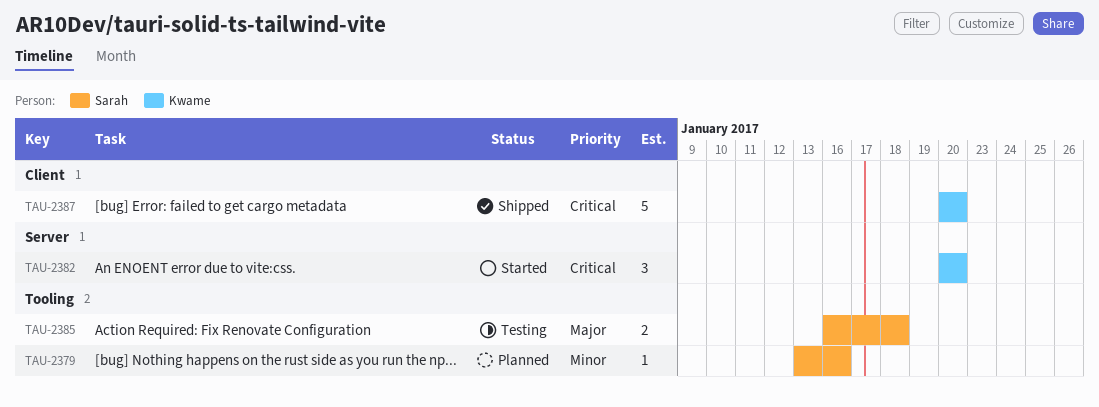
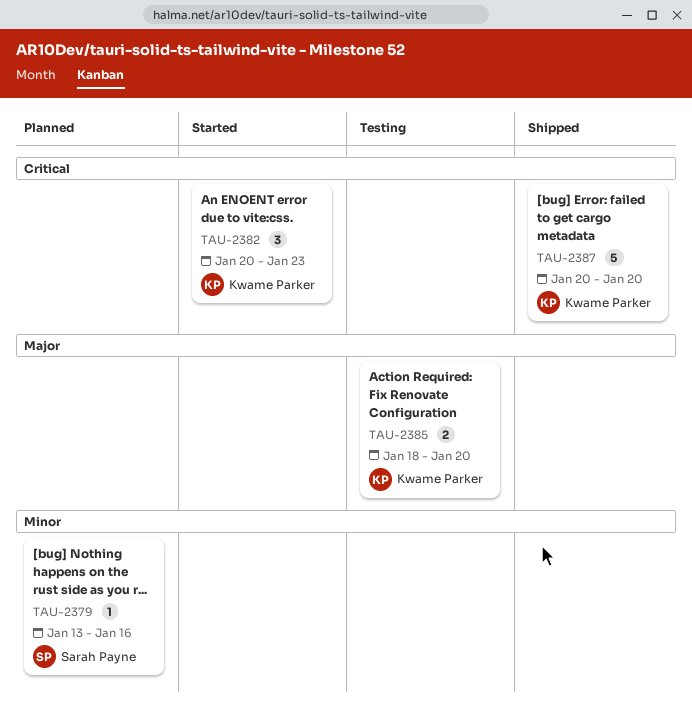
TAU-2382, due: Jan 20 -> Jan 23
TAU-2385, owner: Sarah Payne -> Kwame Parker
TAU-2385, start: Jan 16 -> Jan 18
TAU-2385, due: Jan 18 -> Jan 20

